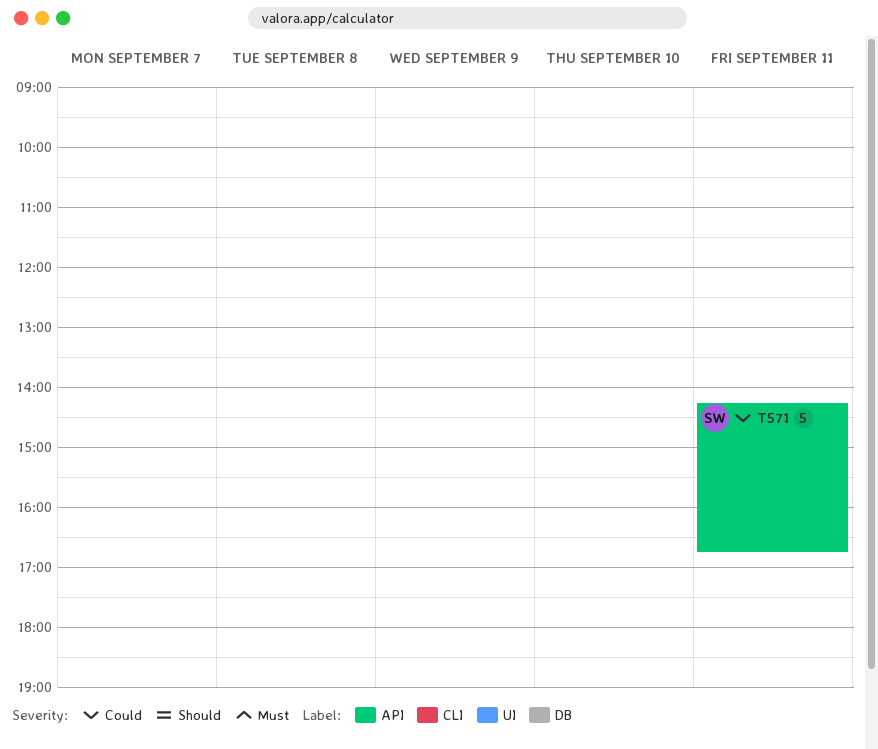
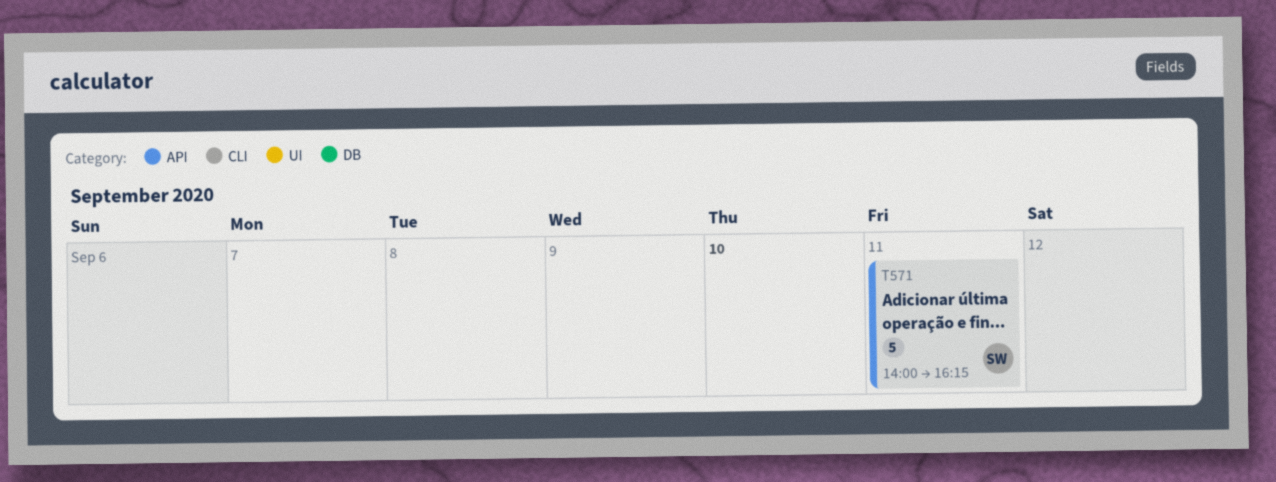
T571, begins: 14:15 -> 14:00
T571, ends: 16:45 -> 16:15

